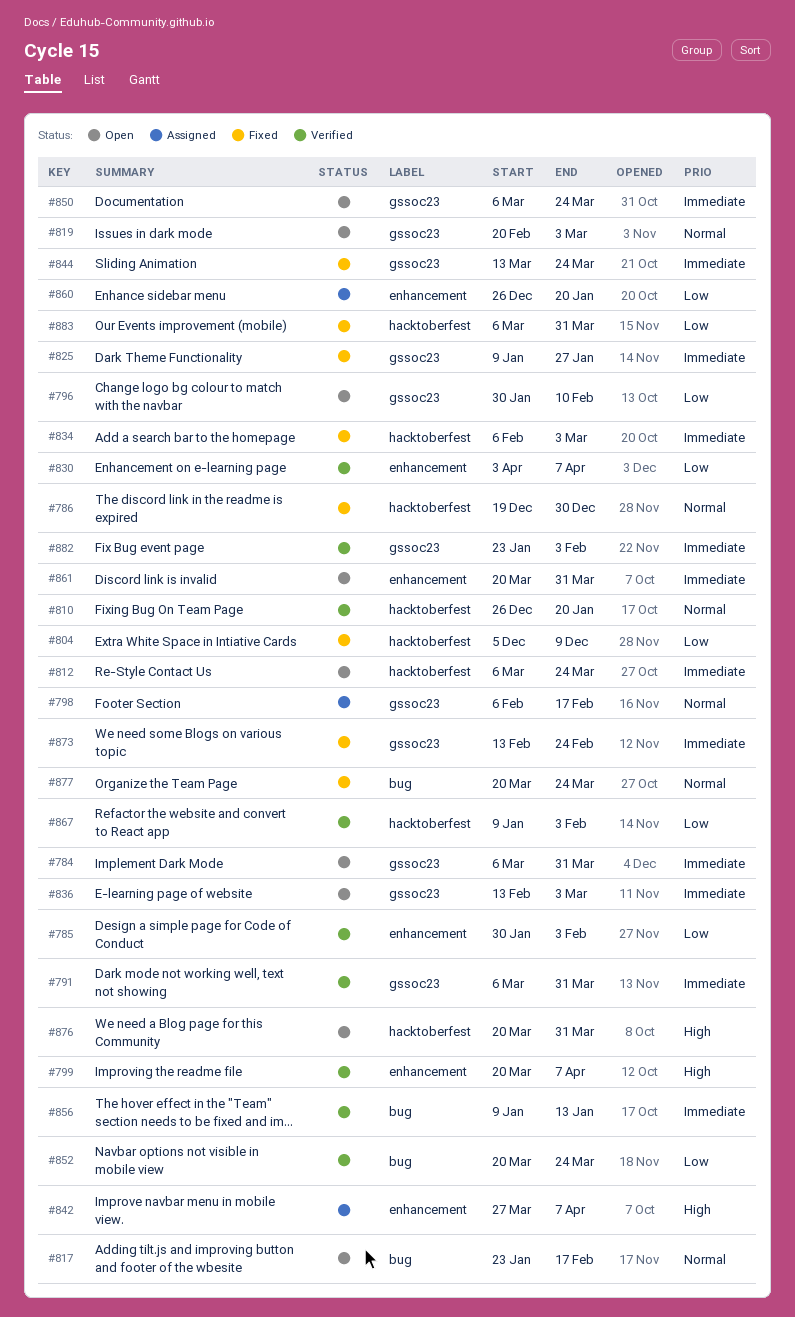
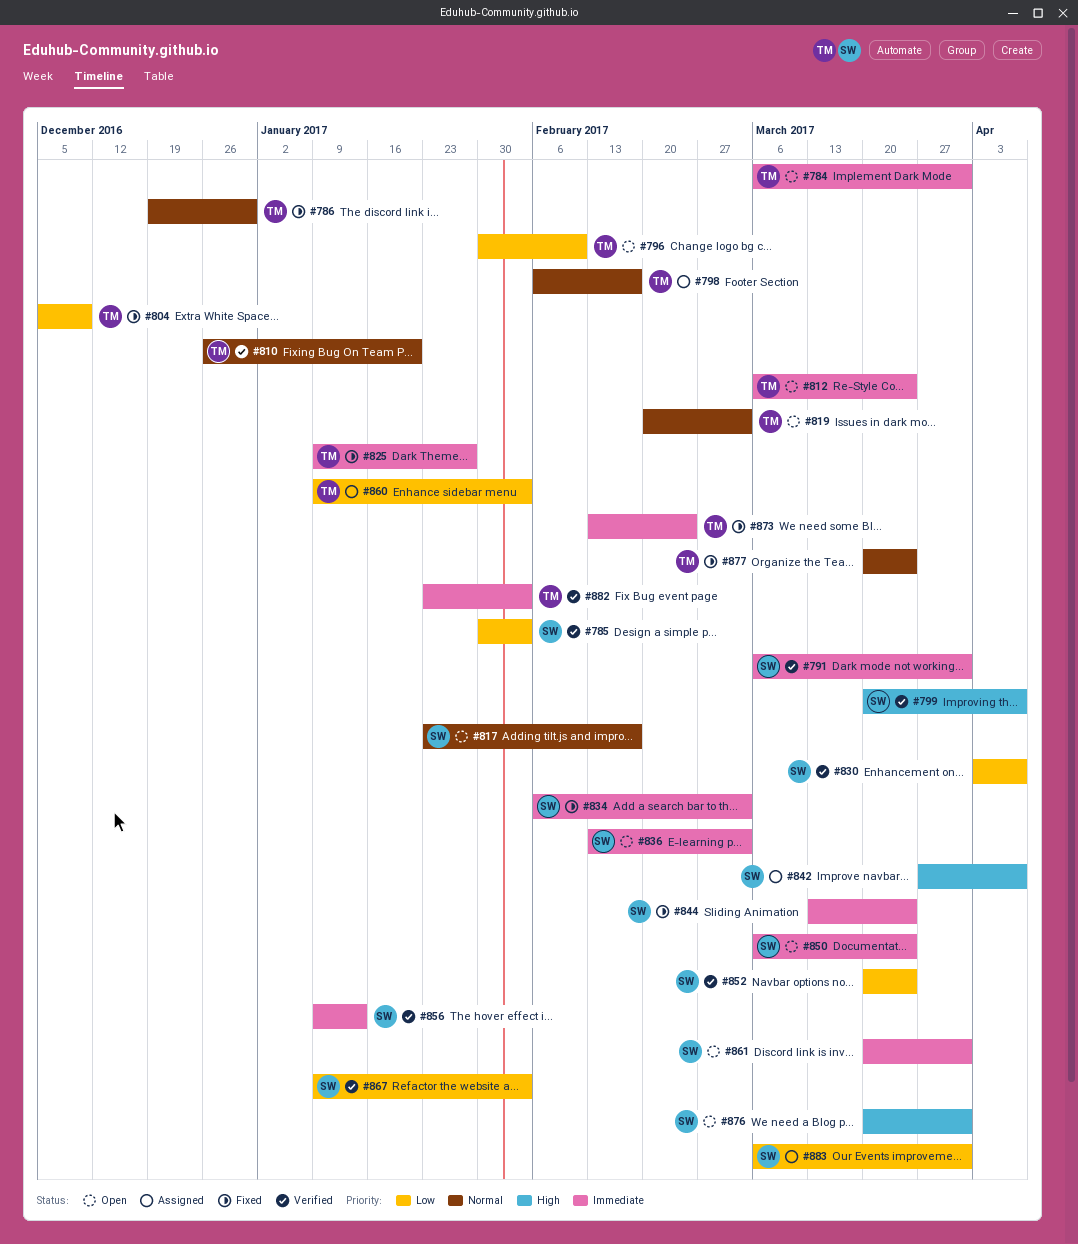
#860, start: Dec 26 -> Jan 9
#860, due: Jan 20 -> Feb 3
#883, status: Fixed -> Assigned

